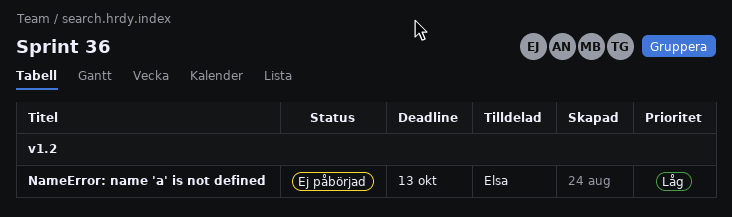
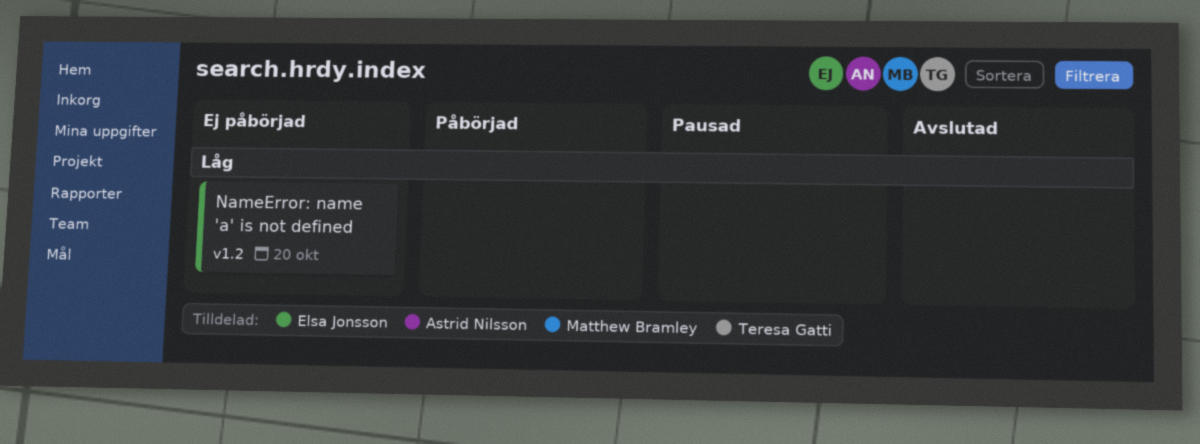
NameError: name 'a' is not defined, due: Oct 13 -> Oct 20

